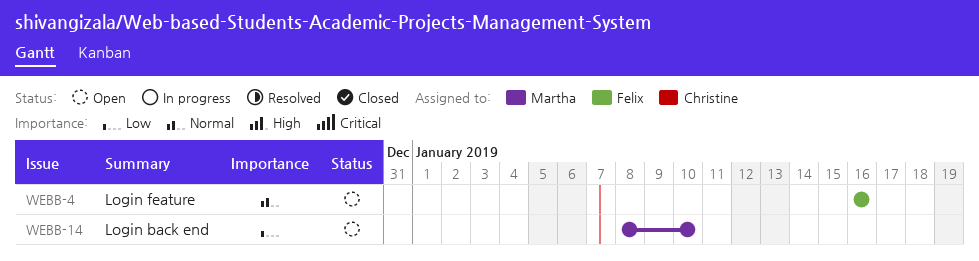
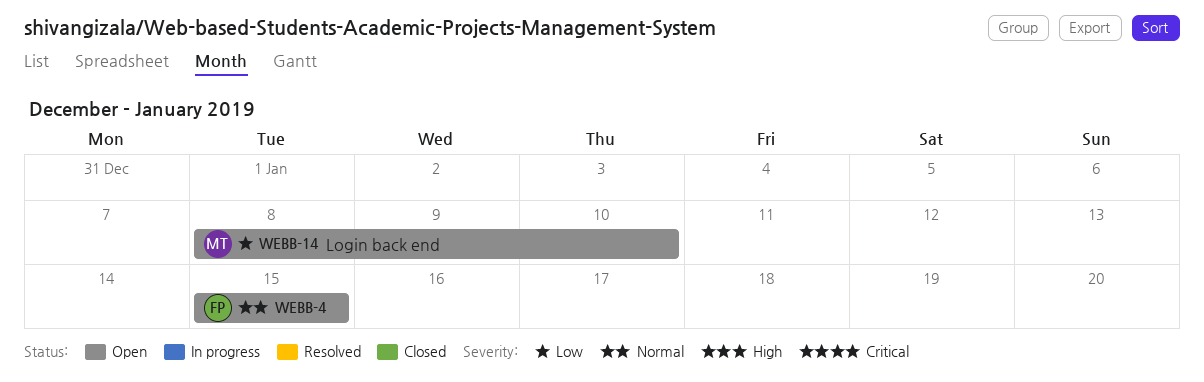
WEBB-4, start: Jan 16 -> Jan 15
WEBB-4, due: Jan 16 -> Jan 15

